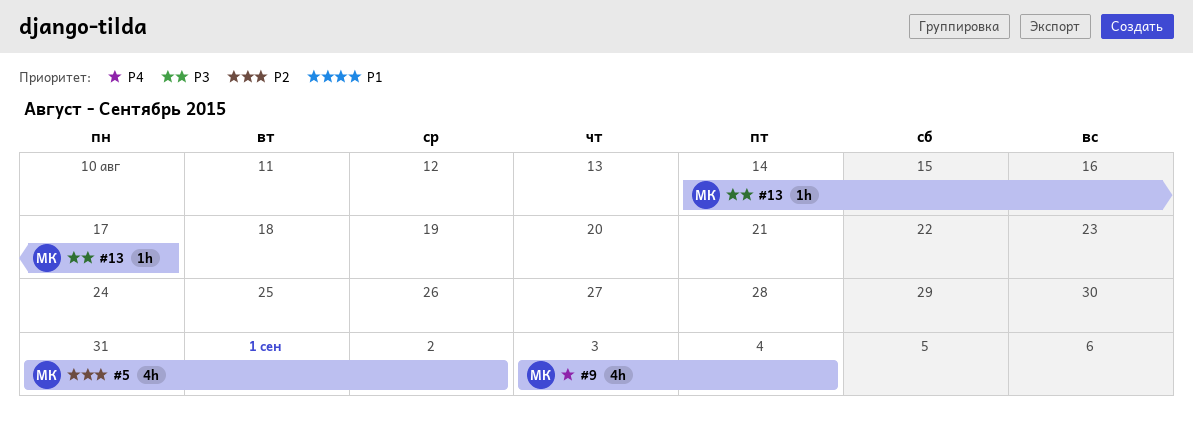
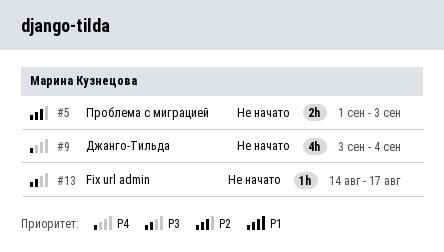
#5, estimate: 4h -> 2h
#5, start: Aug 31 -> Sep 1
#5, due: Sep 2 -> Sep 3

